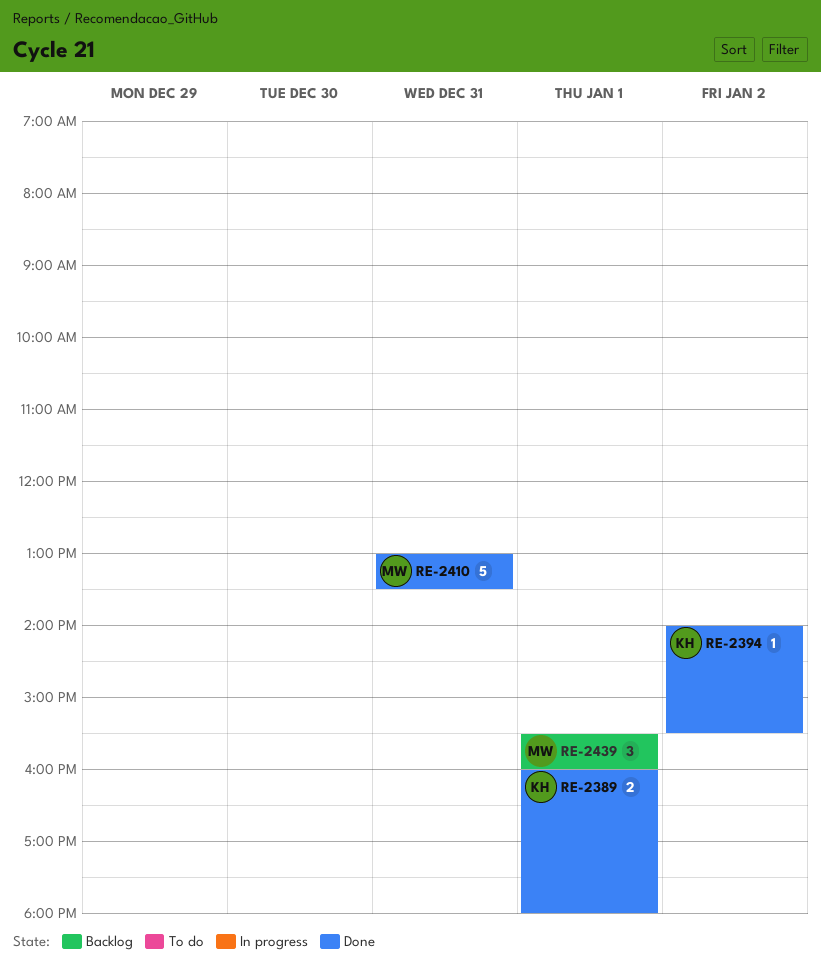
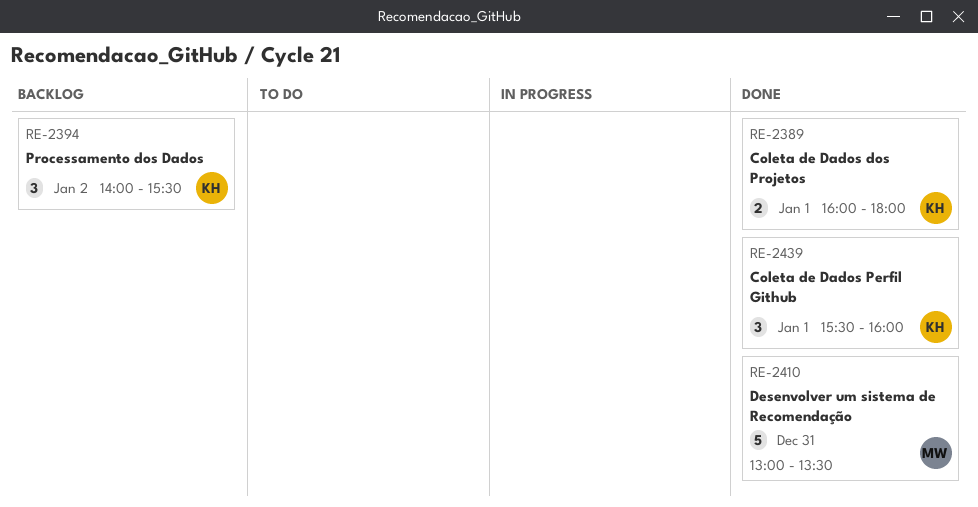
RE-2394, status: Done -> Backlog
RE-2394, estimate: 1 -> 3
RE-2439, status: Backlog -> Done
RE-2439, owner: MW -> KH

